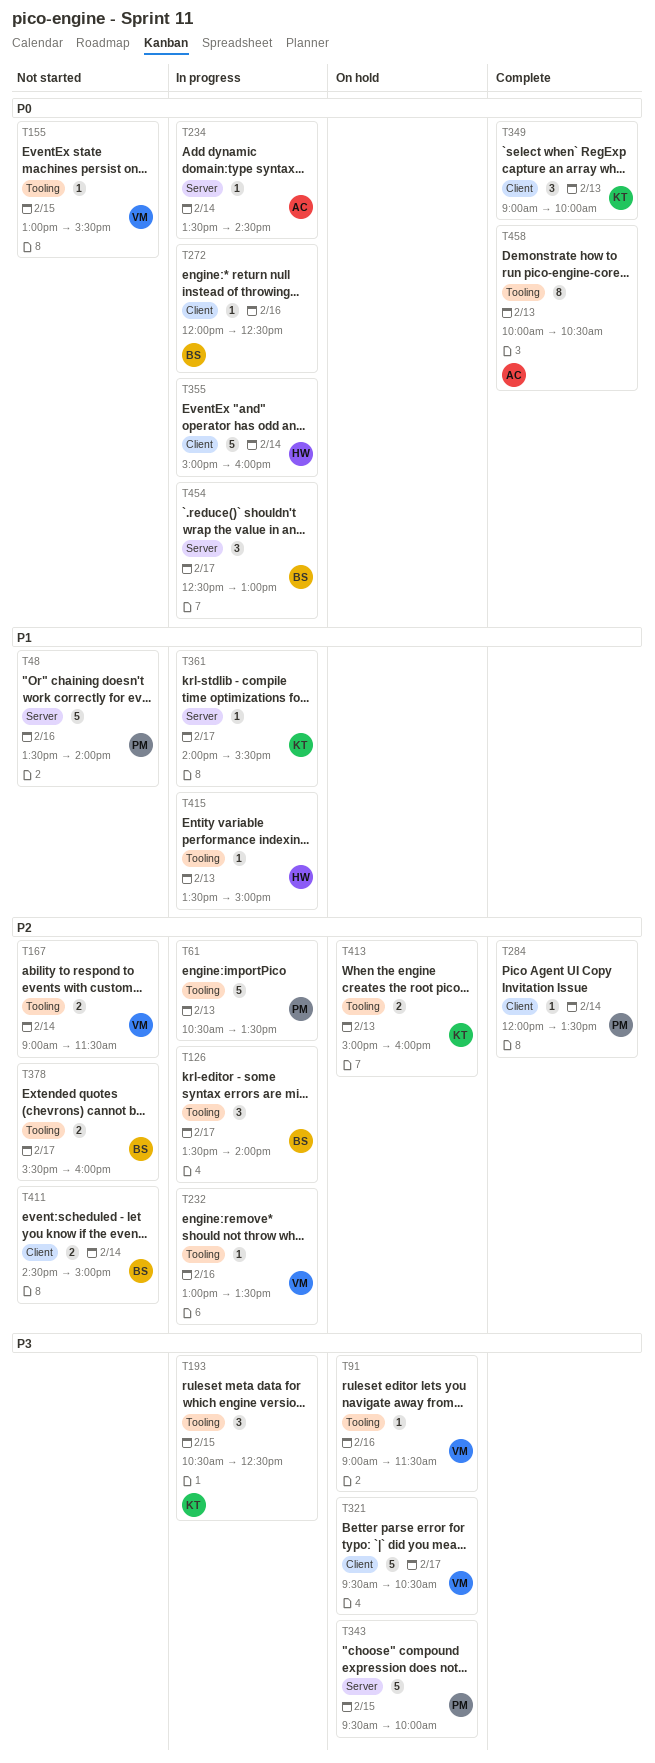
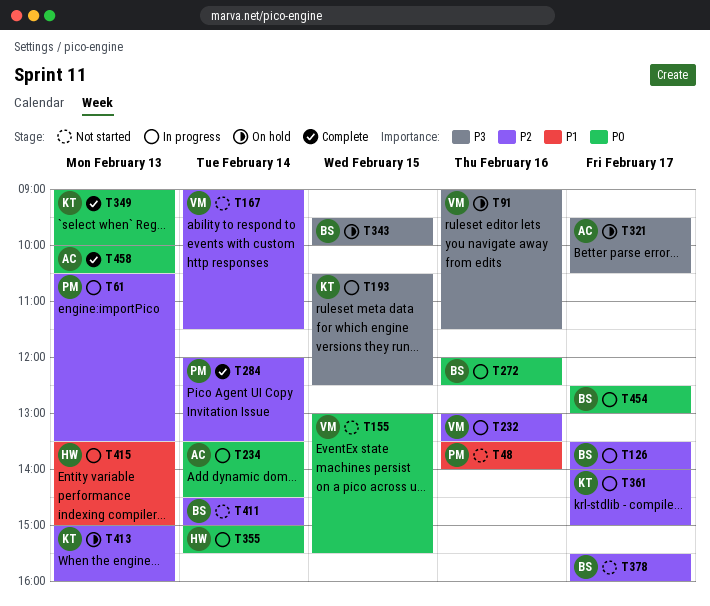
T321, owner: VM -> AC
T343, owner: PM -> BS
T355, ends: 16:00 -> 15:30
T361, priority: P1 -> P2
T361, ends: 15:30 -> 15:00

